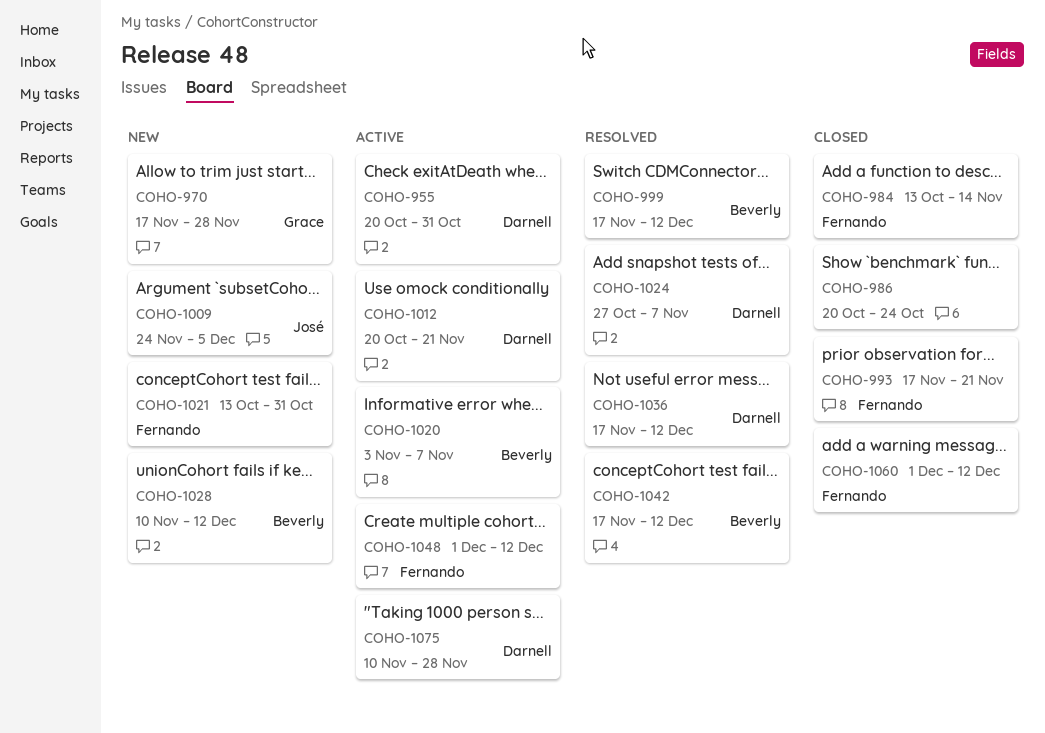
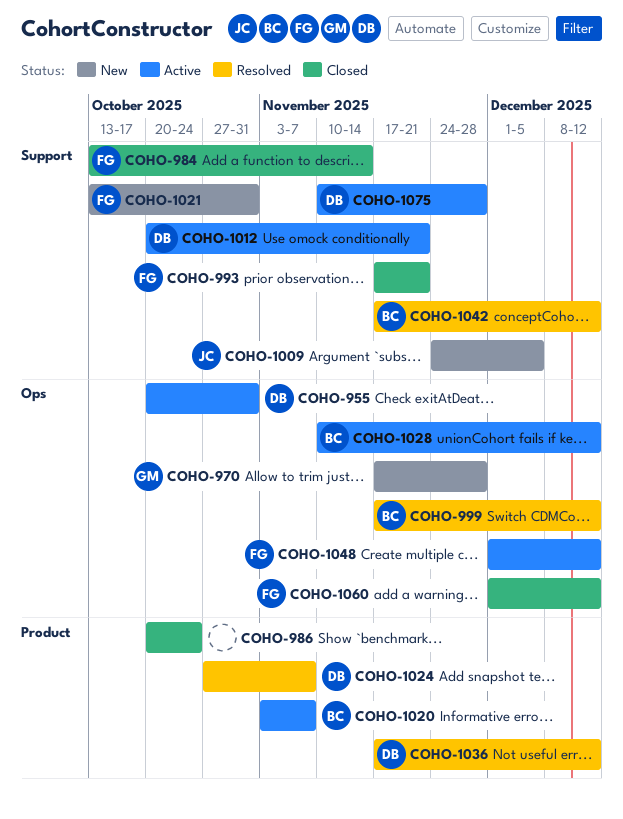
COHO-1028, status: New -> Active

